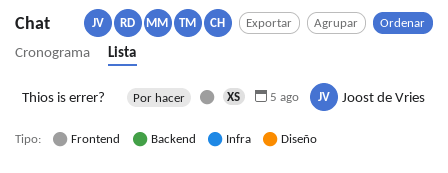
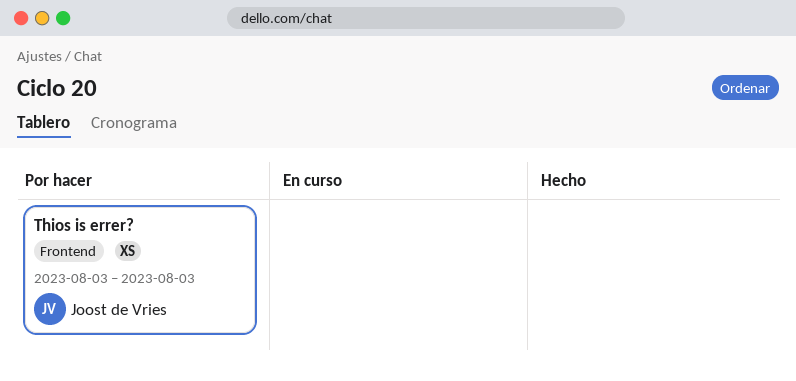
Thios is errer?, due: Aug 5 -> Aug 3

